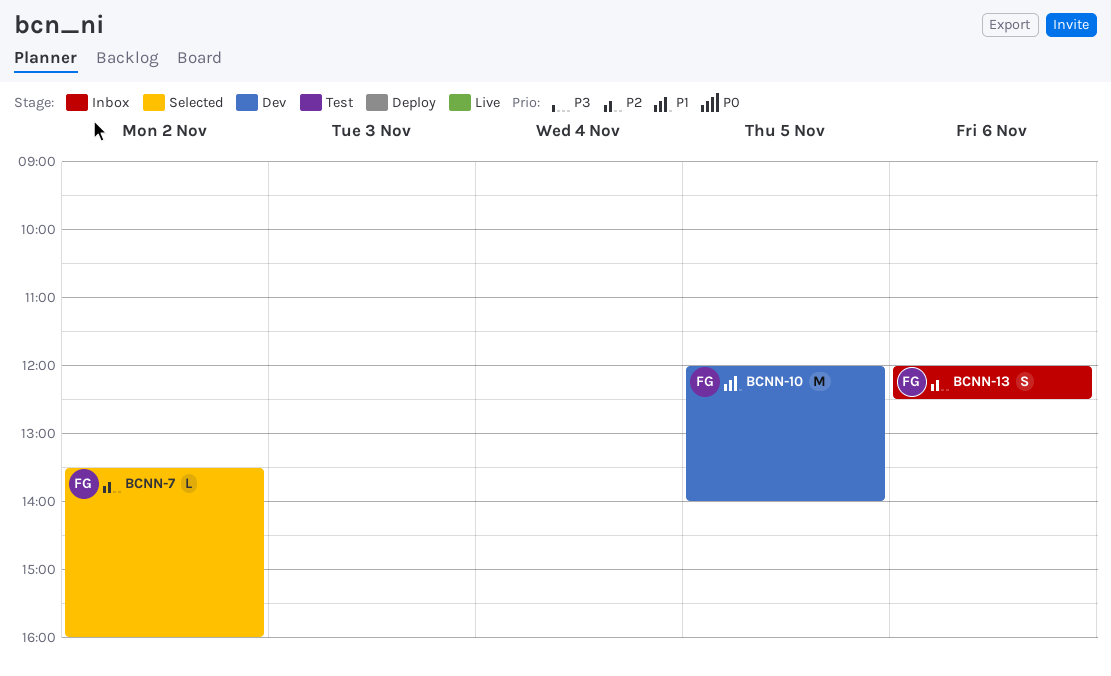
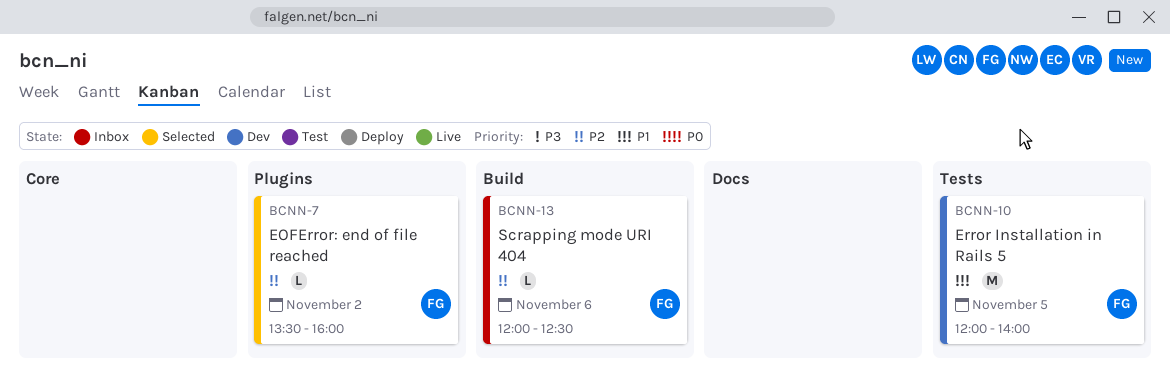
BCNN-13, estimate: S -> L

